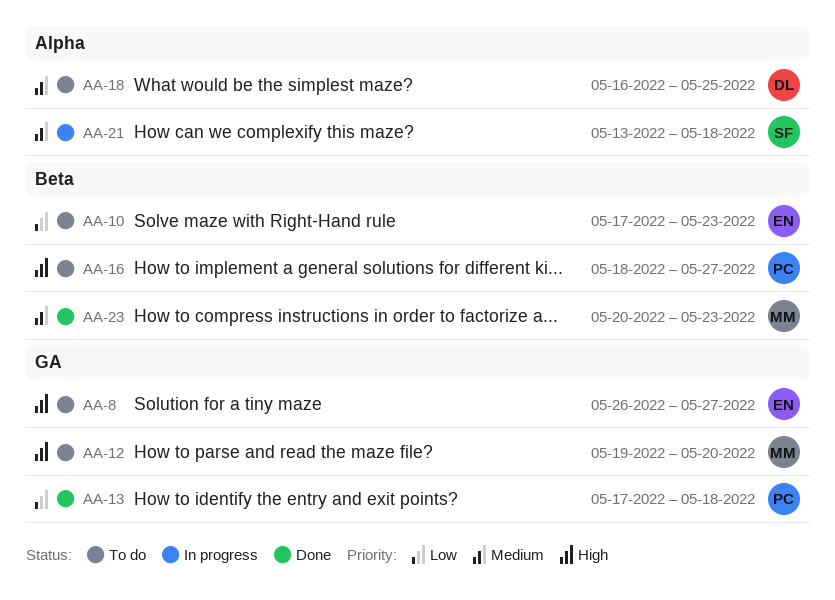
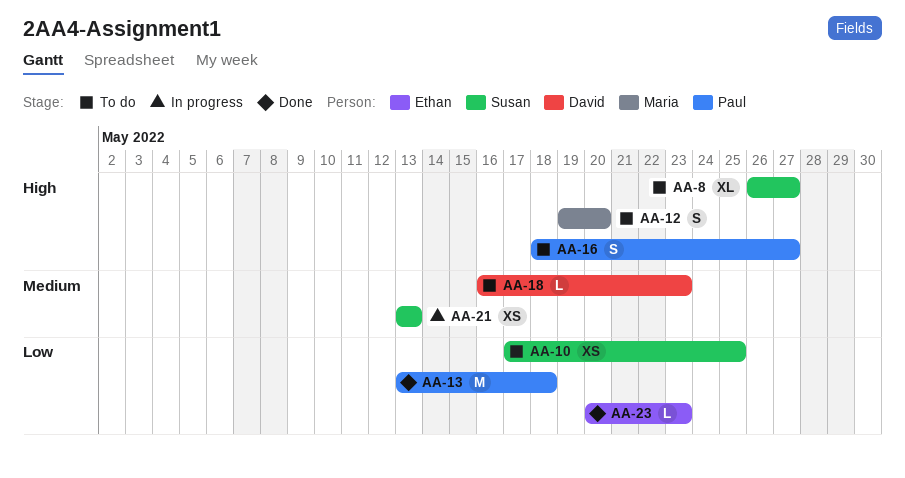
AA-8, owner: Ethan -> Susan
AA-10, owner: Ethan -> Susan
AA-10, due: May 23 -> May 25
AA-13, start: May 17 -> May 13
AA-18, due: May 25 -> May 23
AA-21, due: May 18 -> May 13
AA-23, owner: Maria -> Ethan
AA-23, priority: Medium -> Low

